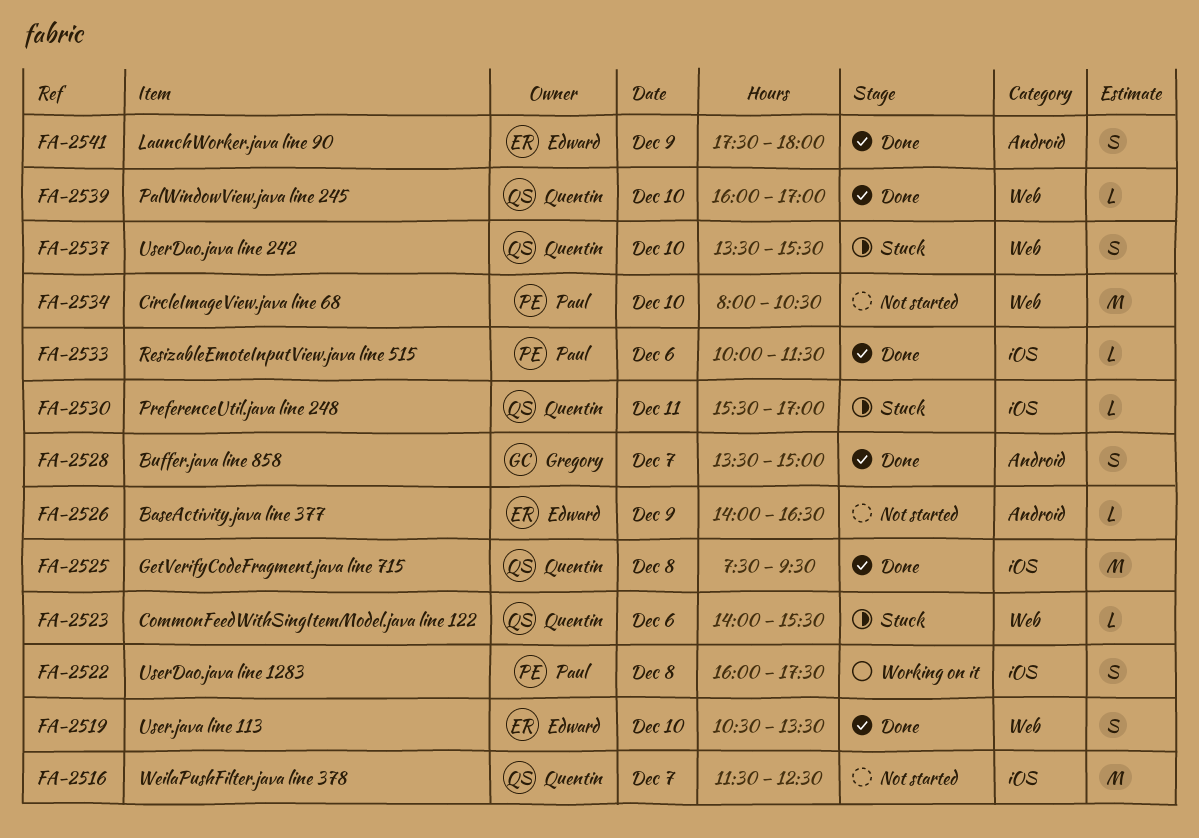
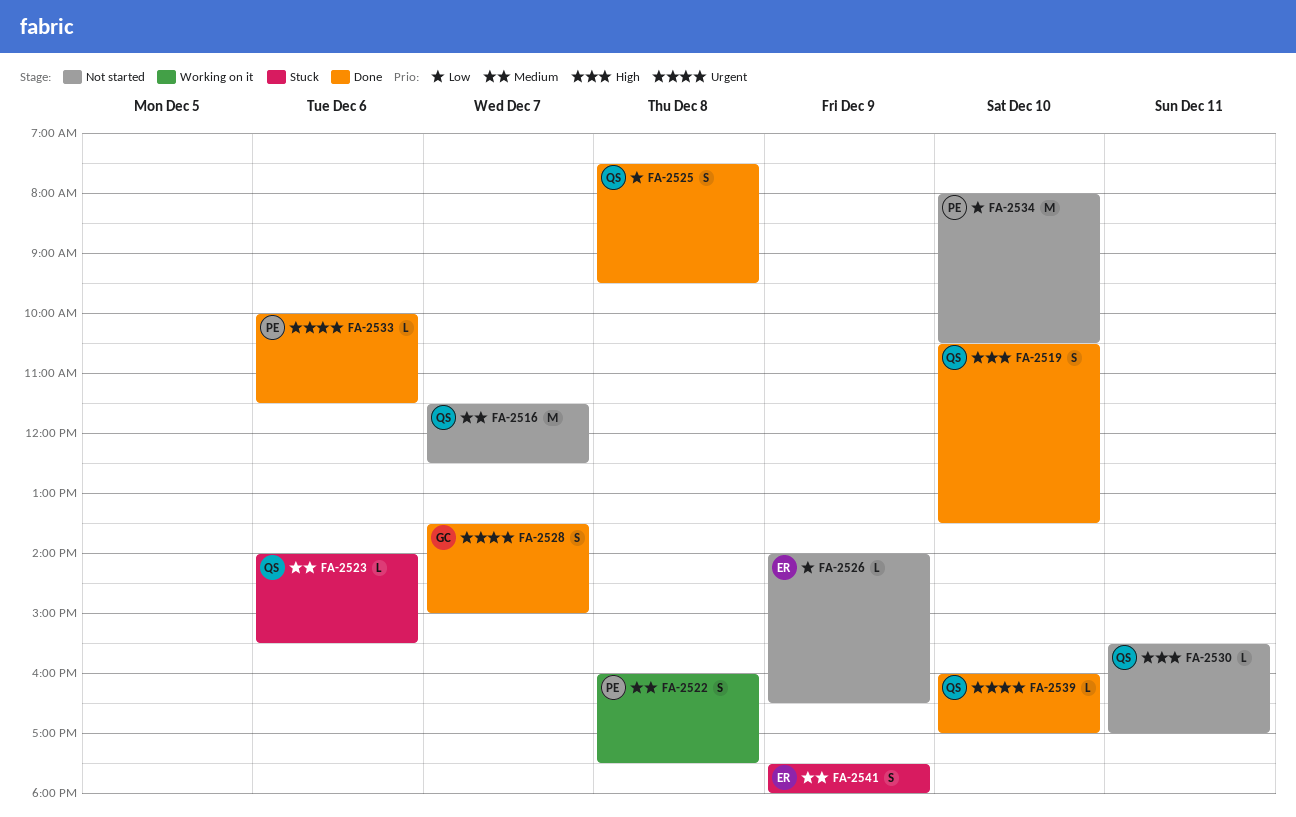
FA-2519, owner: Edward -> Quentin
FA-2525, estimate: M -> S
FA-2530, status: Stuck -> Not started
FA-2537: present -> none
FA-2541, status: Done -> Stuck

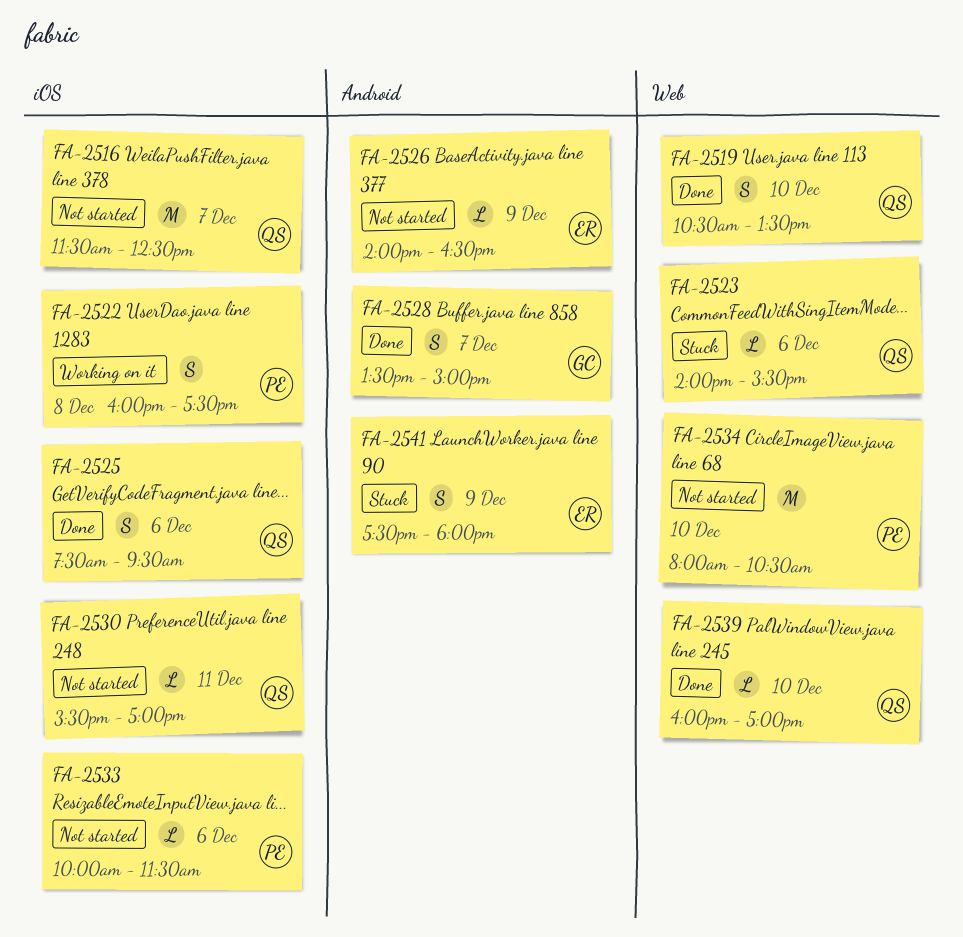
FA-2525, day: Dec 8 -> Dec 6
FA-2533, status: Done -> Not started

